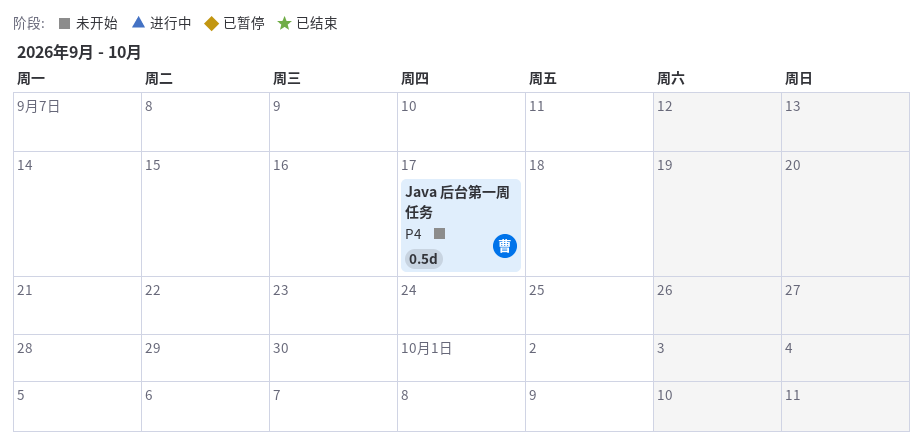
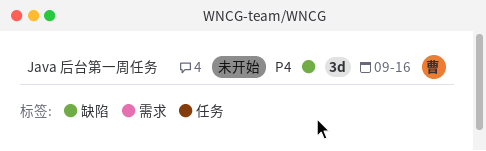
Java 后台第一周任务, estimate: 0.5d -> 3d
Java 后台第一周任务, due: Sep 17 -> Sep 16

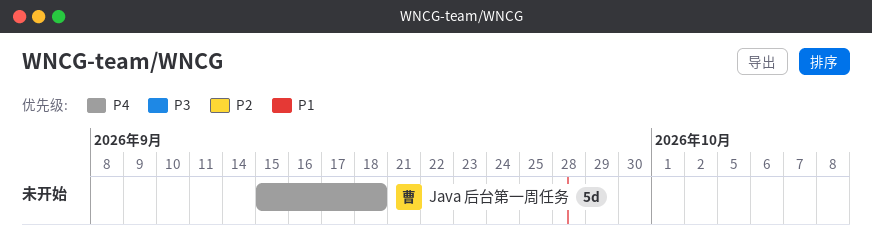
Java 后台第一周任务, estimate: 3d -> 5d
Java 后台第一周任务, due: Sep 16 -> Sep 18

